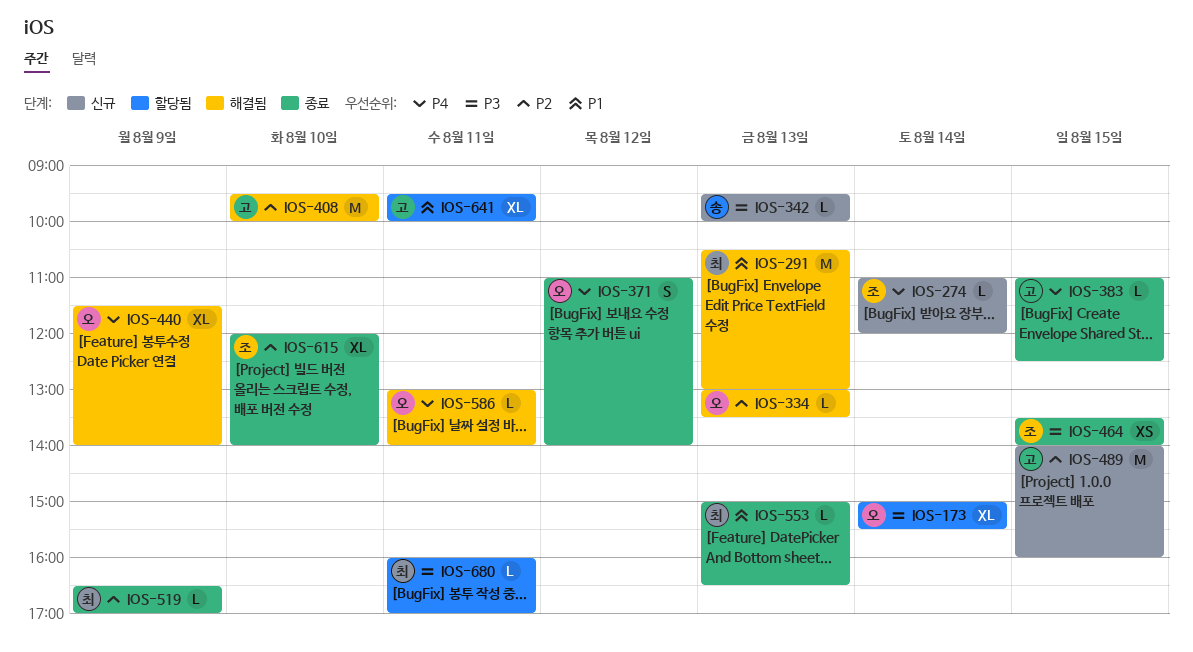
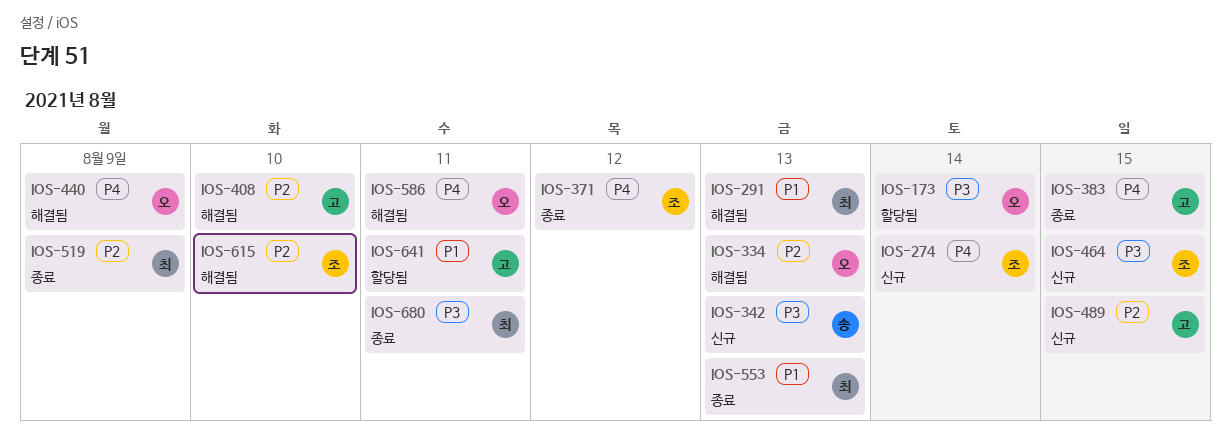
IOS-371, owner: 오 -> 조
IOS-464, status: 종료 -> 신규
IOS-615, status: 종료 -> 해결됨
IOS-680, status: 할당됨 -> 종료

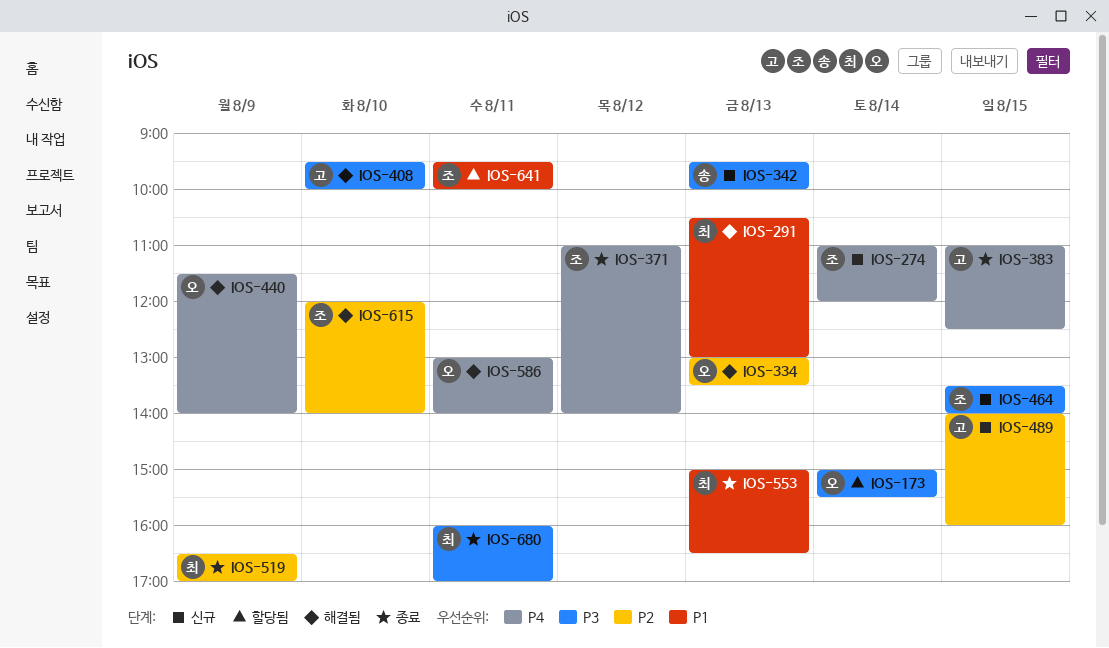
IOS-408, priority: P2 -> P3
IOS-641, owner: 고 -> 조

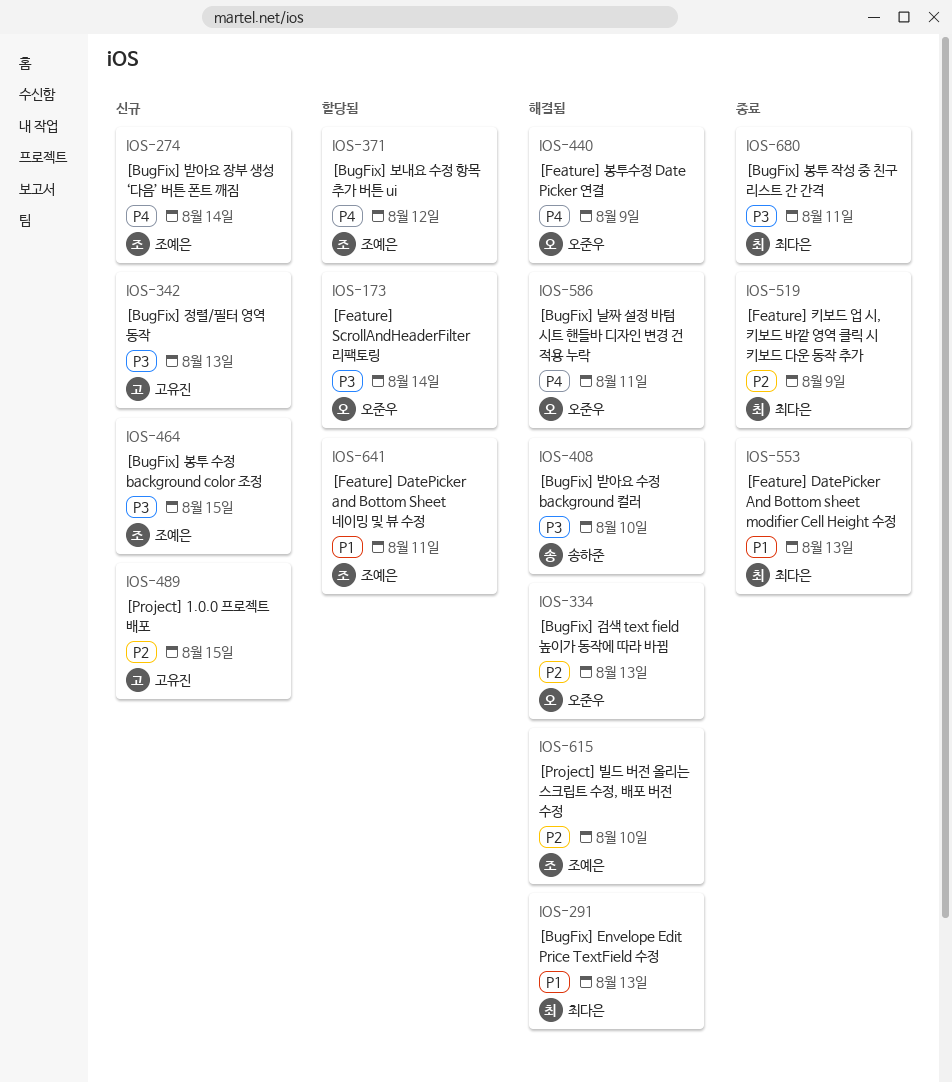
IOS-342, owner: 송하준 -> 고유진
IOS-371, status: 종료 -> 할당됨
IOS-383: present -> none
IOS-408, owner: 고유진 -> 송하준

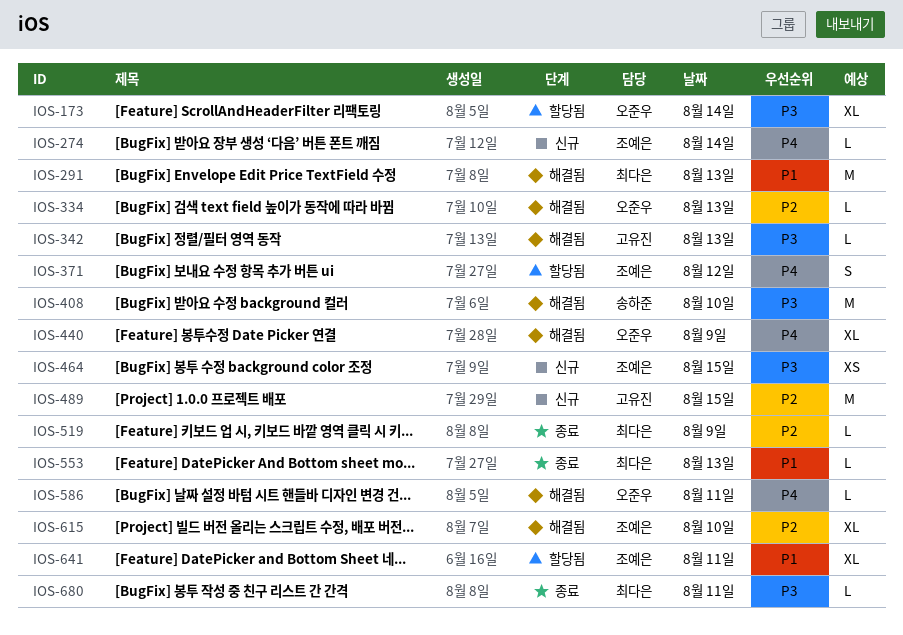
IOS-342, status: 신규 -> 해결됨

